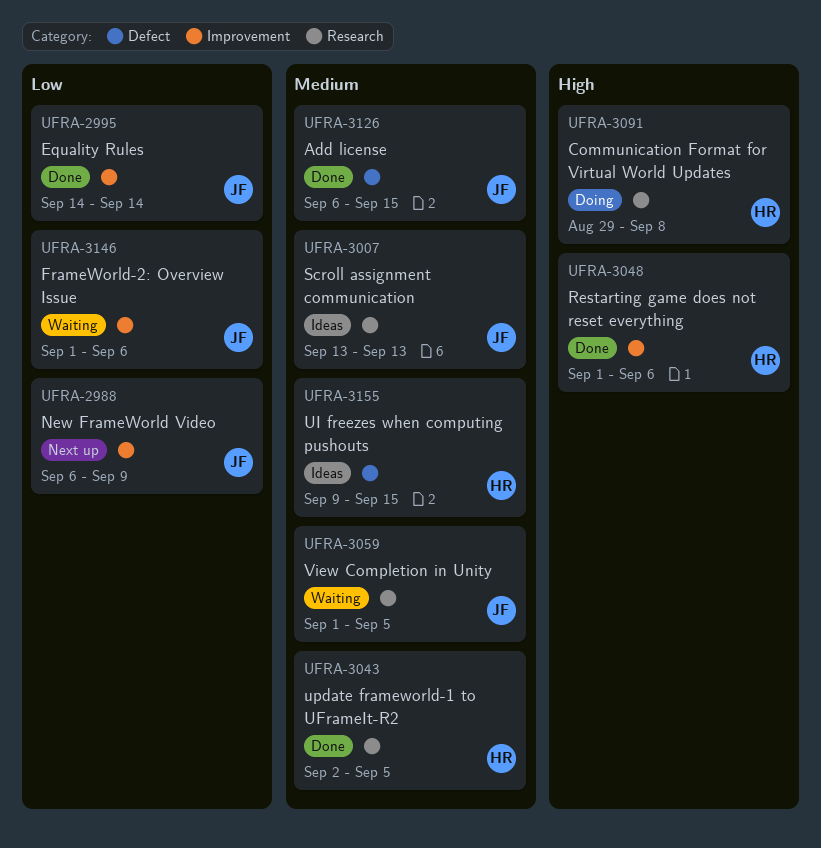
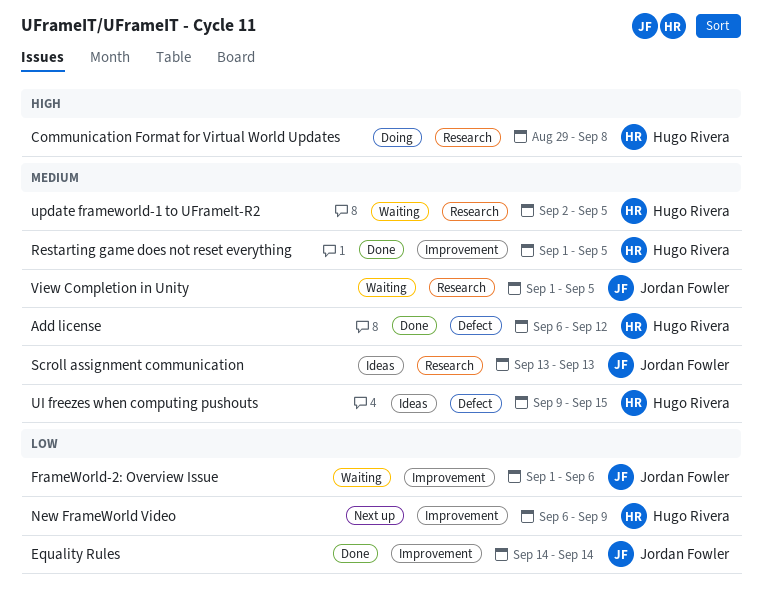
Add license, owner: Jordan Fowler -> Hugo Rivera
Add license, due: Sep 15 -> Sep 12
New FrameWorld Video, owner: Jordan Fowler -> Hugo Rivera
Restarting game does not reset everything, priority: High -> Medium
Restarting game does not reset everything, due: Sep 6 -> Sep 5
update frameworld-1 to UFrameIt-R2, status: Done -> Waiting

